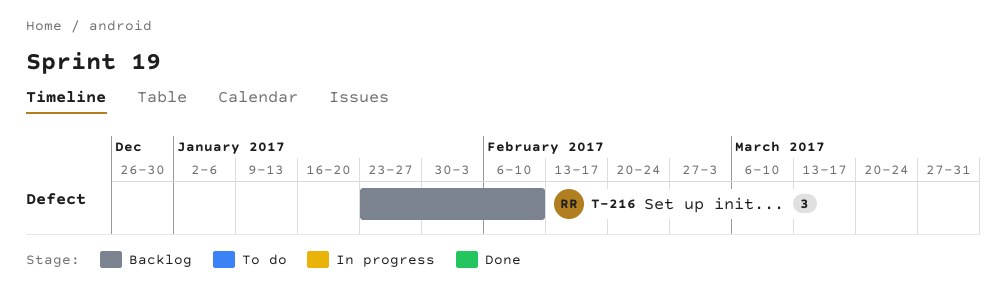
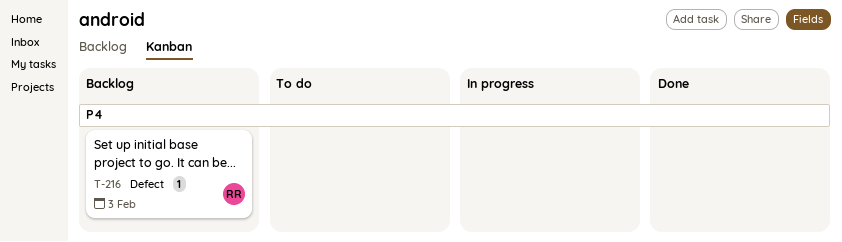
T-216, estimate: 3 -> 1
T-216, due: Feb 10 -> Feb 3

